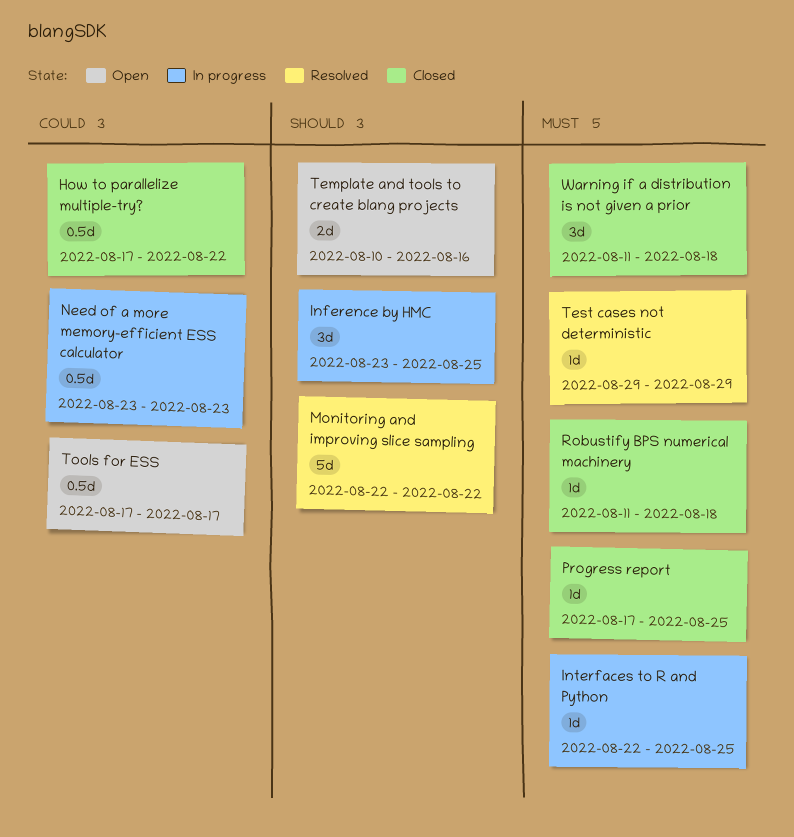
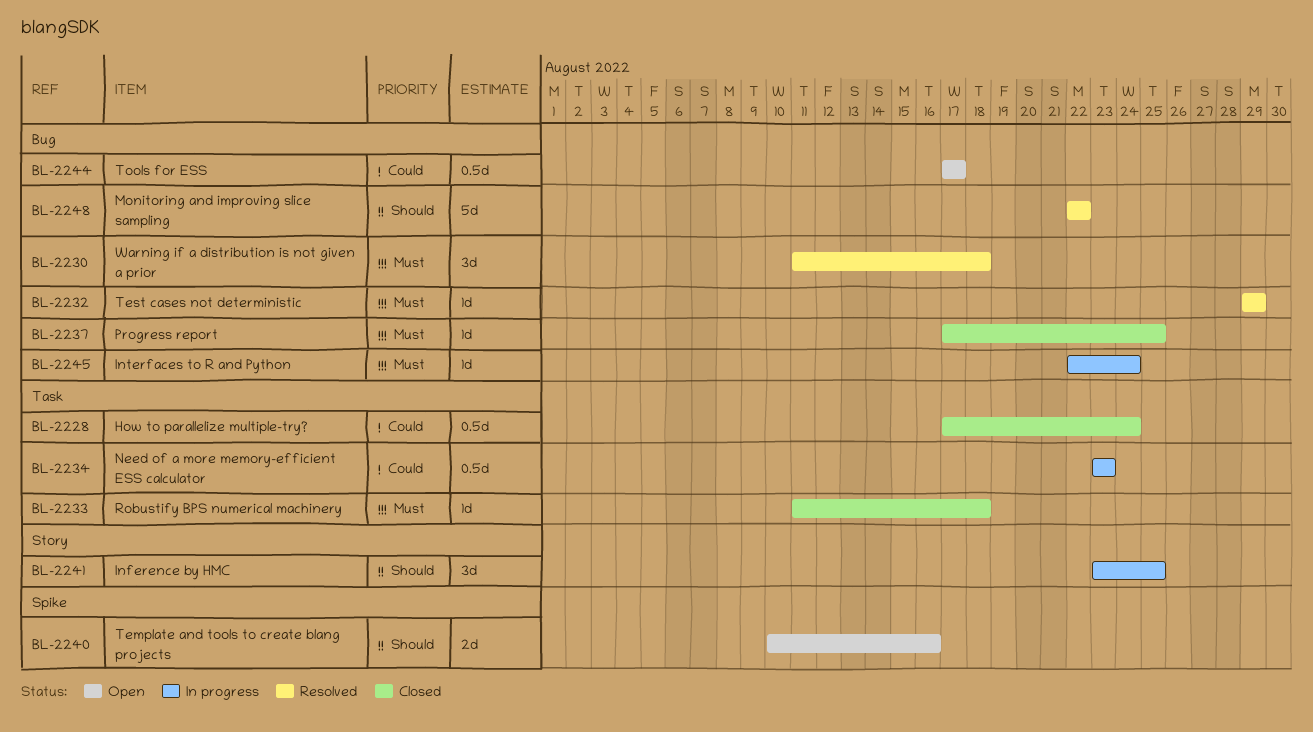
How to parallelize multiple-try?, due: Aug 22 -> Aug 24
Interfaces to R and Python, due: Aug 25 -> Aug 24
Warning if a distribution is not given a prior, status: Closed -> Resolved

